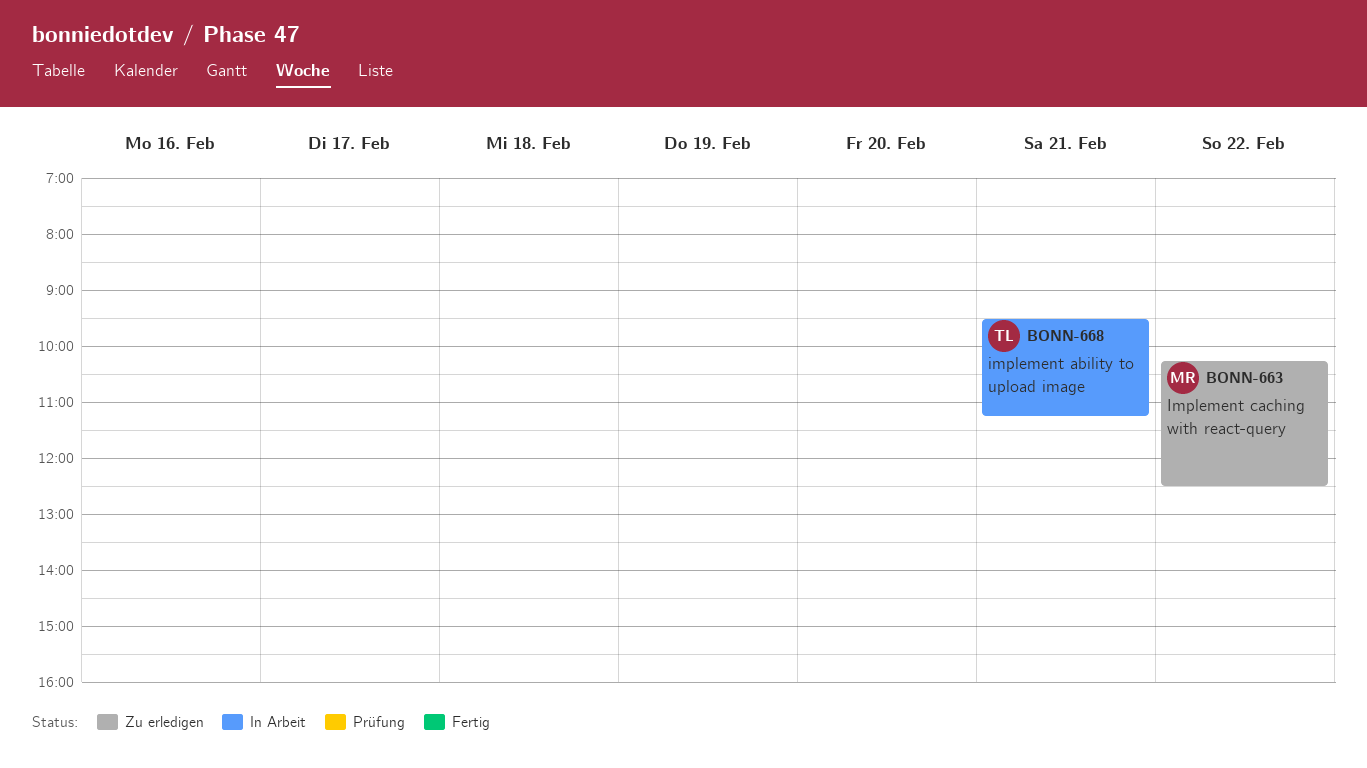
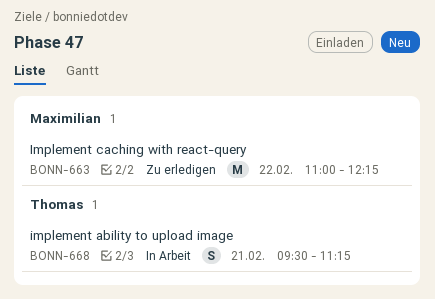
BONN-663, begins: 10:15 -> 11:00
BONN-663, ends: 12:30 -> 12:15

